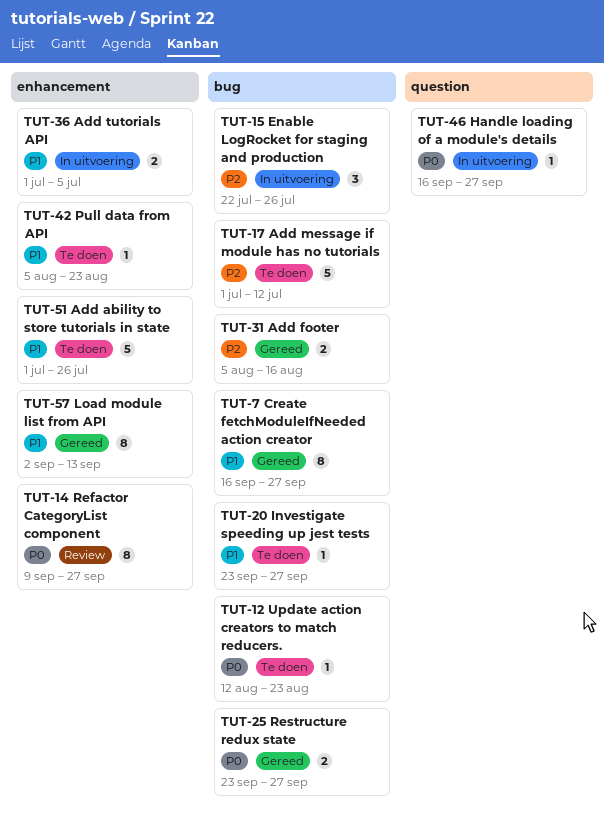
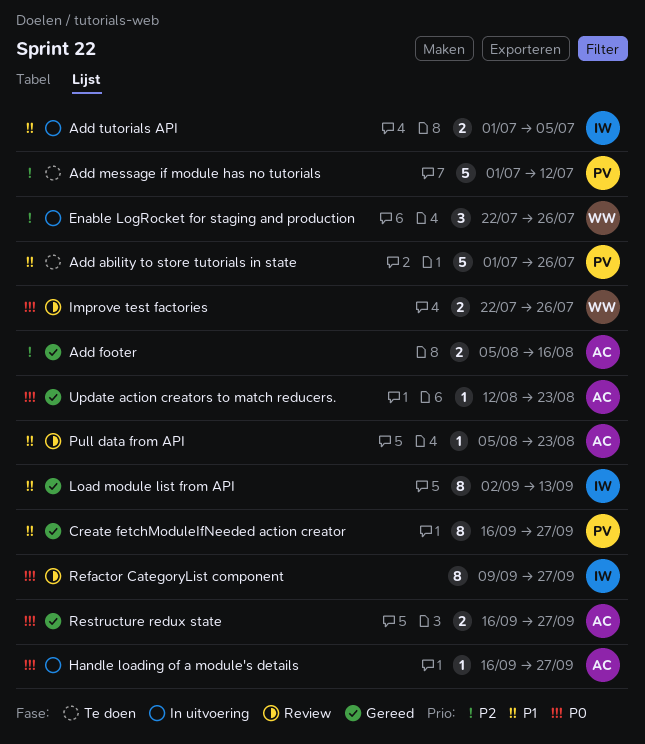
Improve test factories: none -> present
Investigate speeding up jest tests: present -> none
Pull data from API, status: Te doen -> Review
Restructure redux state, start: Sep 23 -> Sep 16
Update action creators to match reducers., status: Te doen -> Gereed

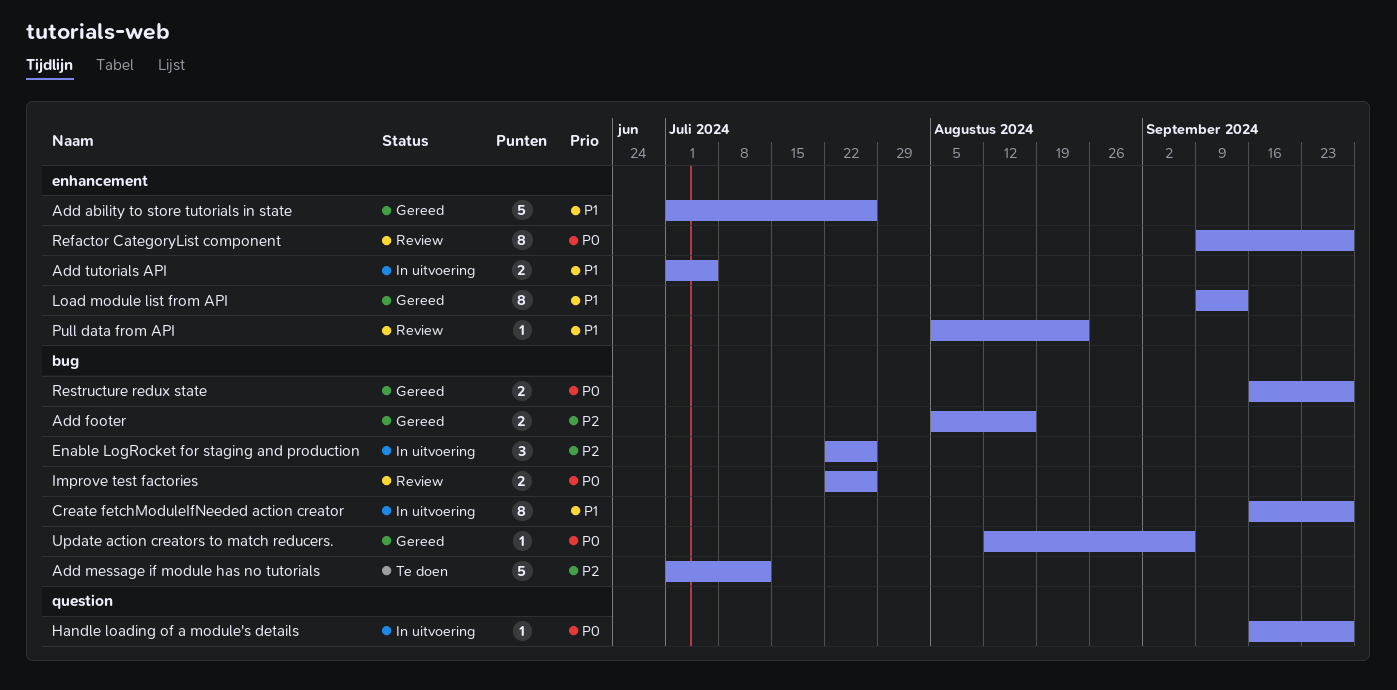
Add ability to store tutorials in state, status: Te doen -> Gereed
Create fetchModuleIfNeeded action creator, status: Gereed -> In uitvoering
Load module list from API, start: Sep 2 -> Sep 9
Update action creators to match reducers., due: Aug 23 -> Sep 6

